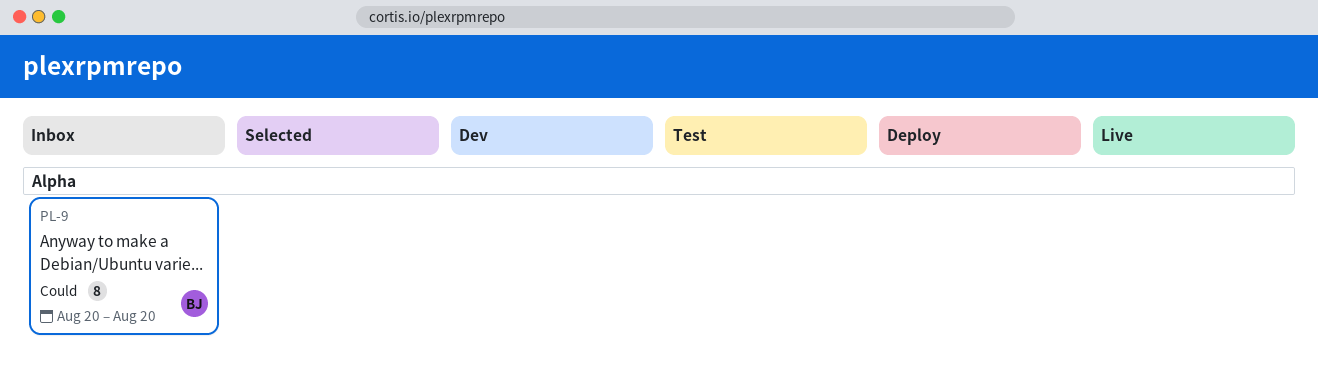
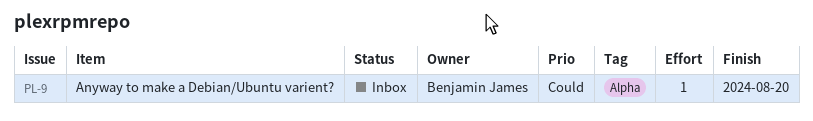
PL-9, estimate: 8 -> 1

